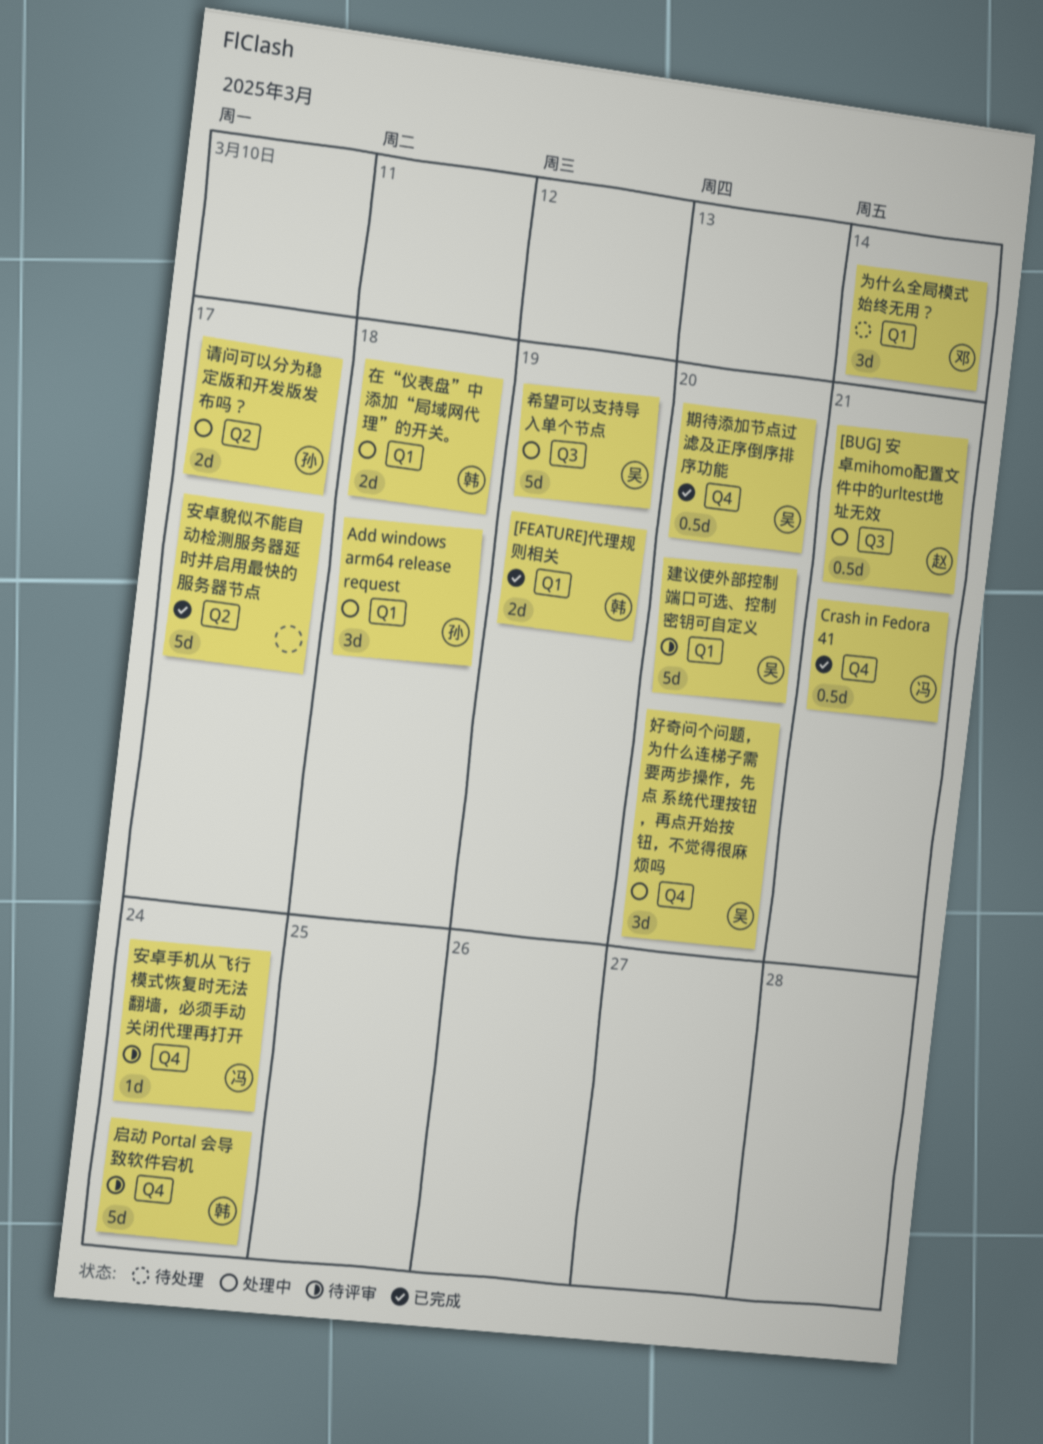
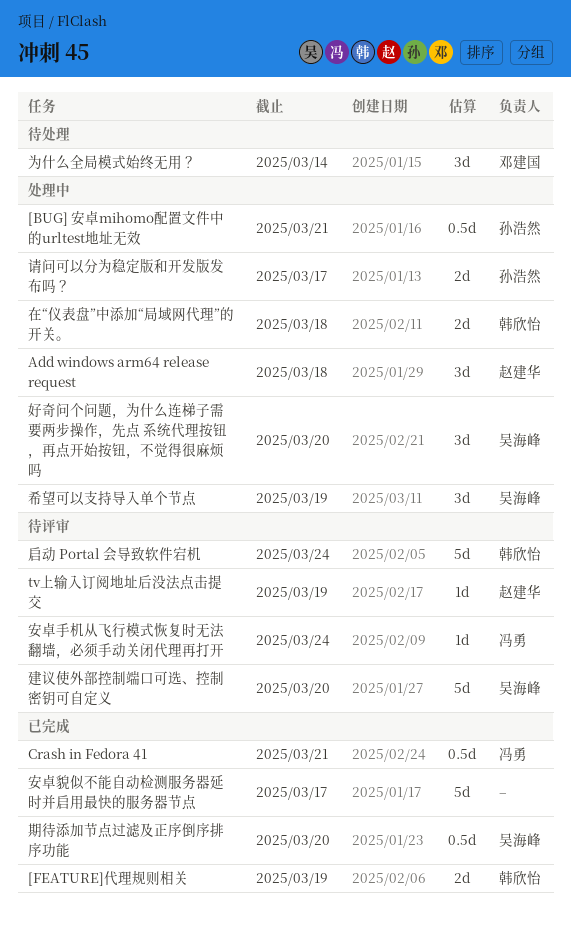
[BUG] 安卓mihomo配置文件中的urltest地址无效, owner: 赵建华 -> 孙浩然
Add windows arm64 release request, owner: 孙浩然 -> 赵建华
tv上输入订阅地址后没法点击提交: none -> present
希望可以支持导入单个节点, estimate: 5d -> 3d

